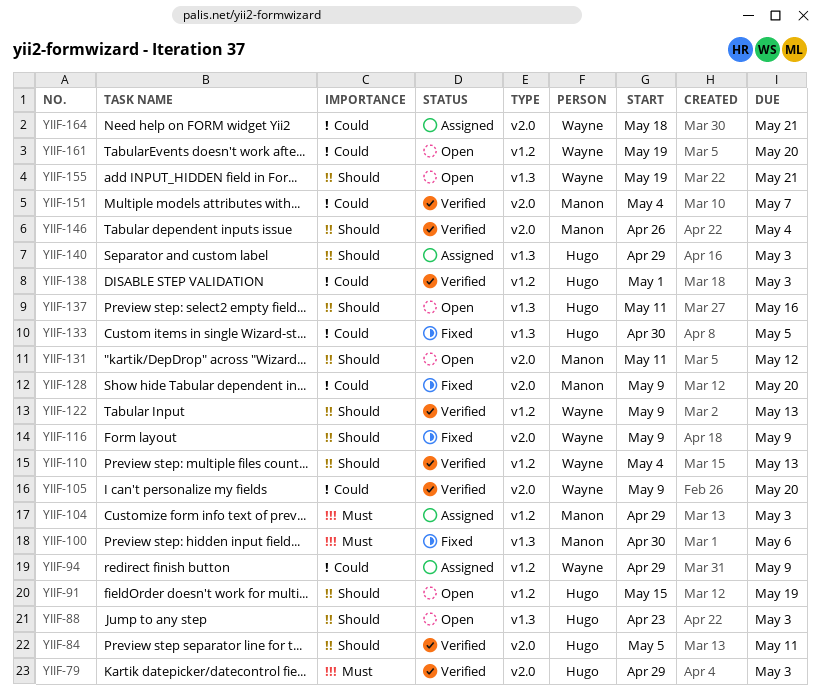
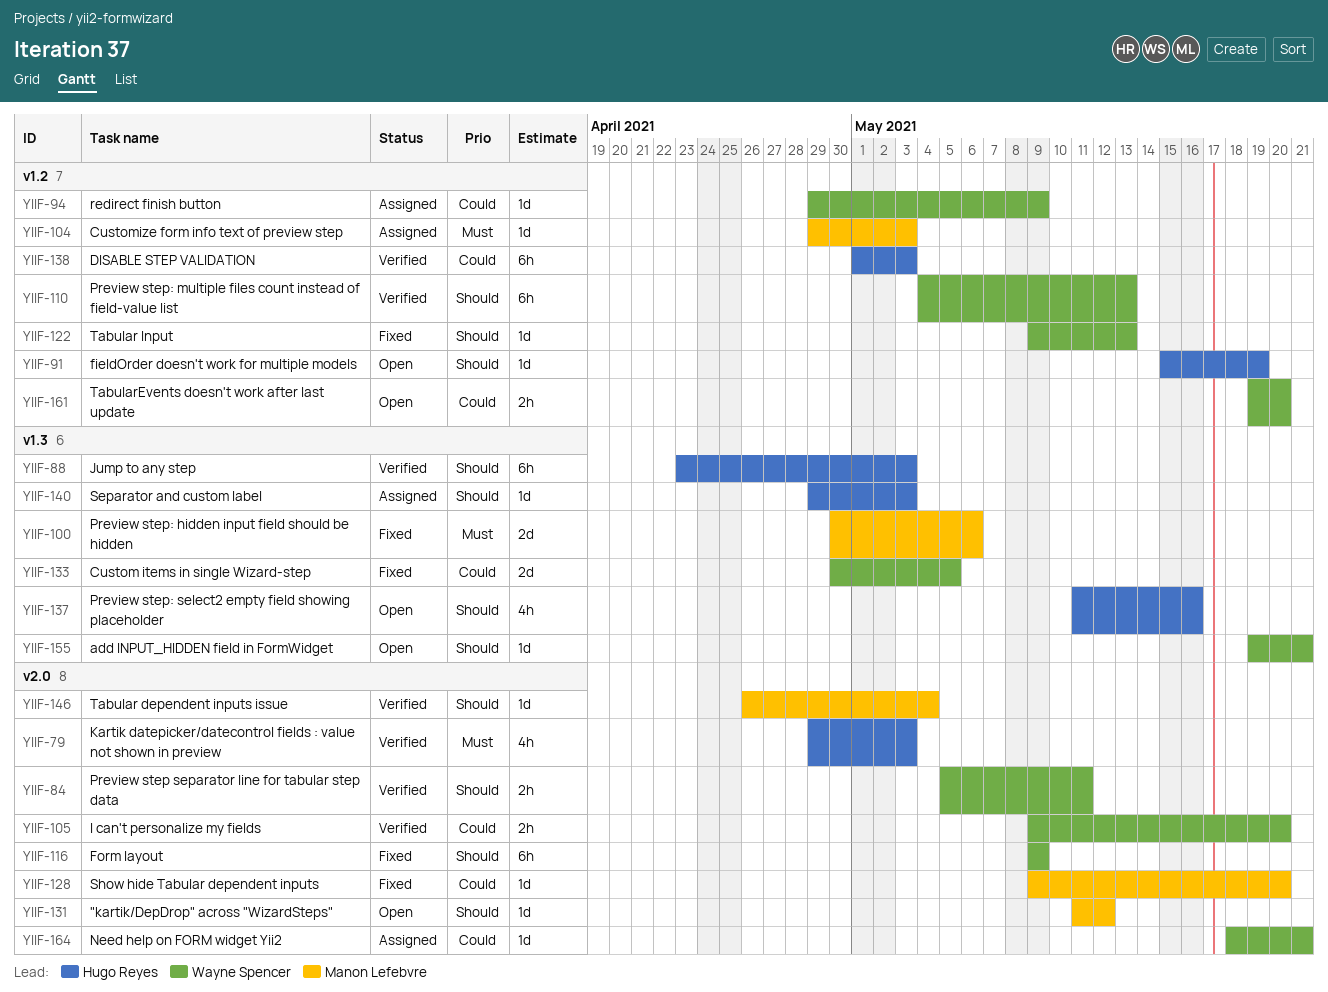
YIIF-84, owner: Hugo Reyes -> Wayne Spencer
YIIF-88, status: Open -> Verified
YIIF-122, status: Verified -> Fixed
YIIF-133, owner: Hugo Reyes -> Wayne Spencer
YIIF-151: present -> none

